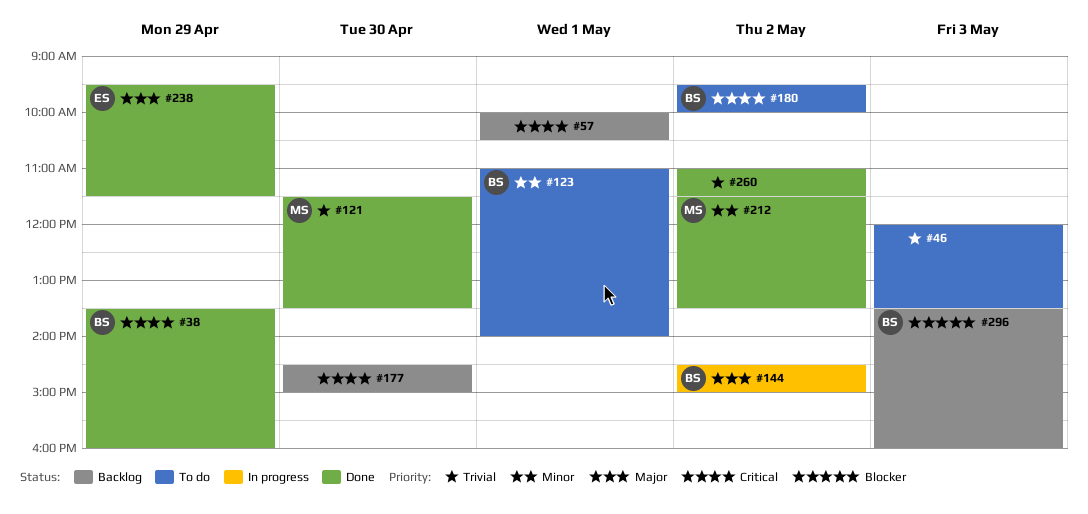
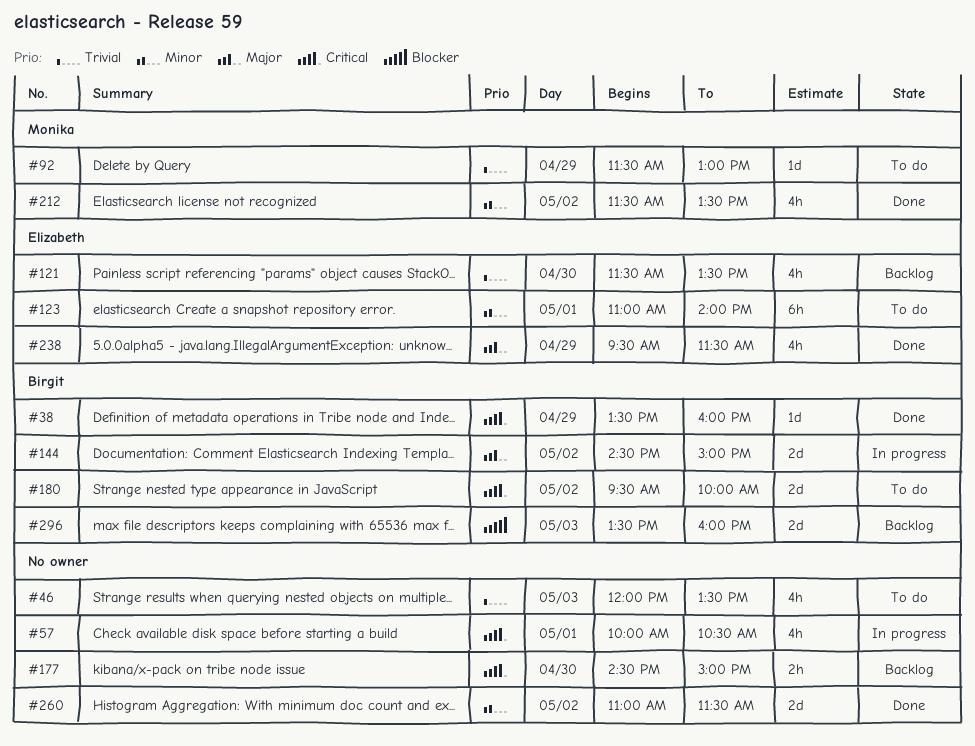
#57, status: Backlog -> In progress
#92: none -> present
#121, status: Done -> Backlog
#121, owner: Monika -> Elizabeth
#123, owner: Birgit -> Elizabeth
#260, priority: Trivial -> Minor

